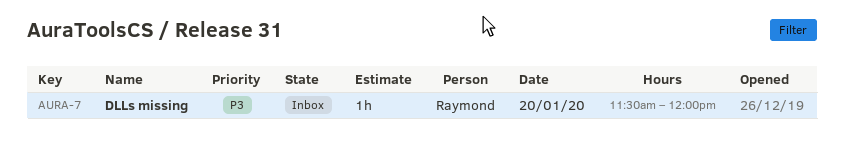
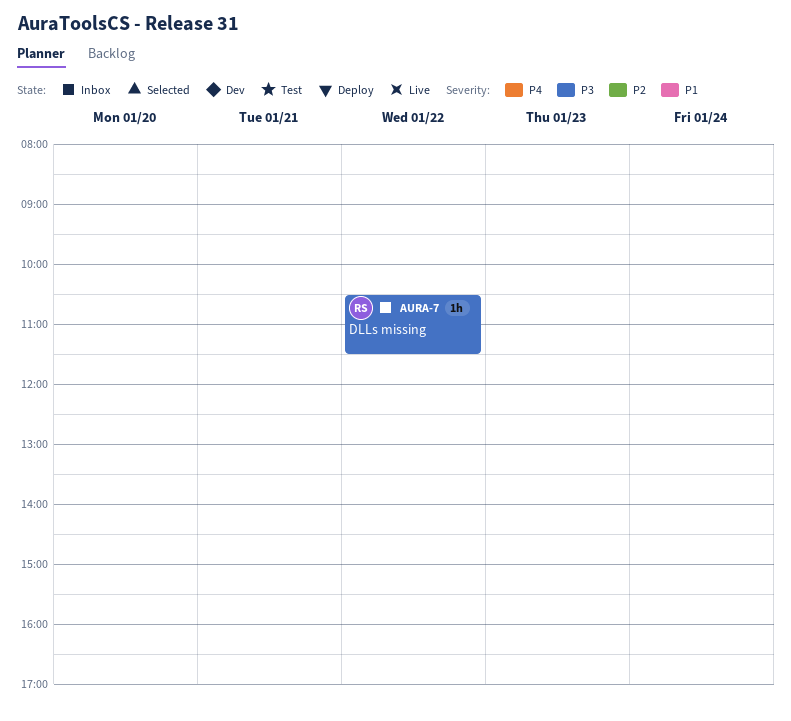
AURA-7, day: Jan 20 -> Jan 22
AURA-7, begins: 11:30 -> 10:30
AURA-7, ends: 12:00 -> 11:30

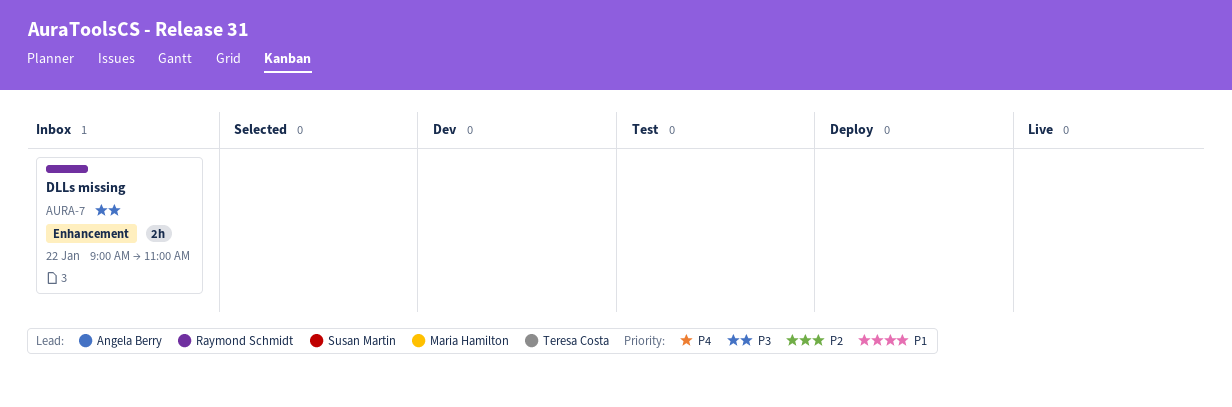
AURA-7, estimate: 1h -> 2h
AURA-7, begins: 10:30 -> 09:00
AURA-7, ends: 11:30 -> 11:00

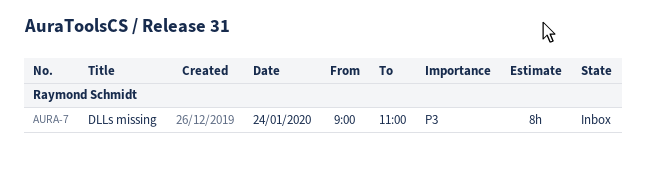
AURA-7, estimate: 2h -> 8h
AURA-7, day: Jan 22 -> Jan 24

